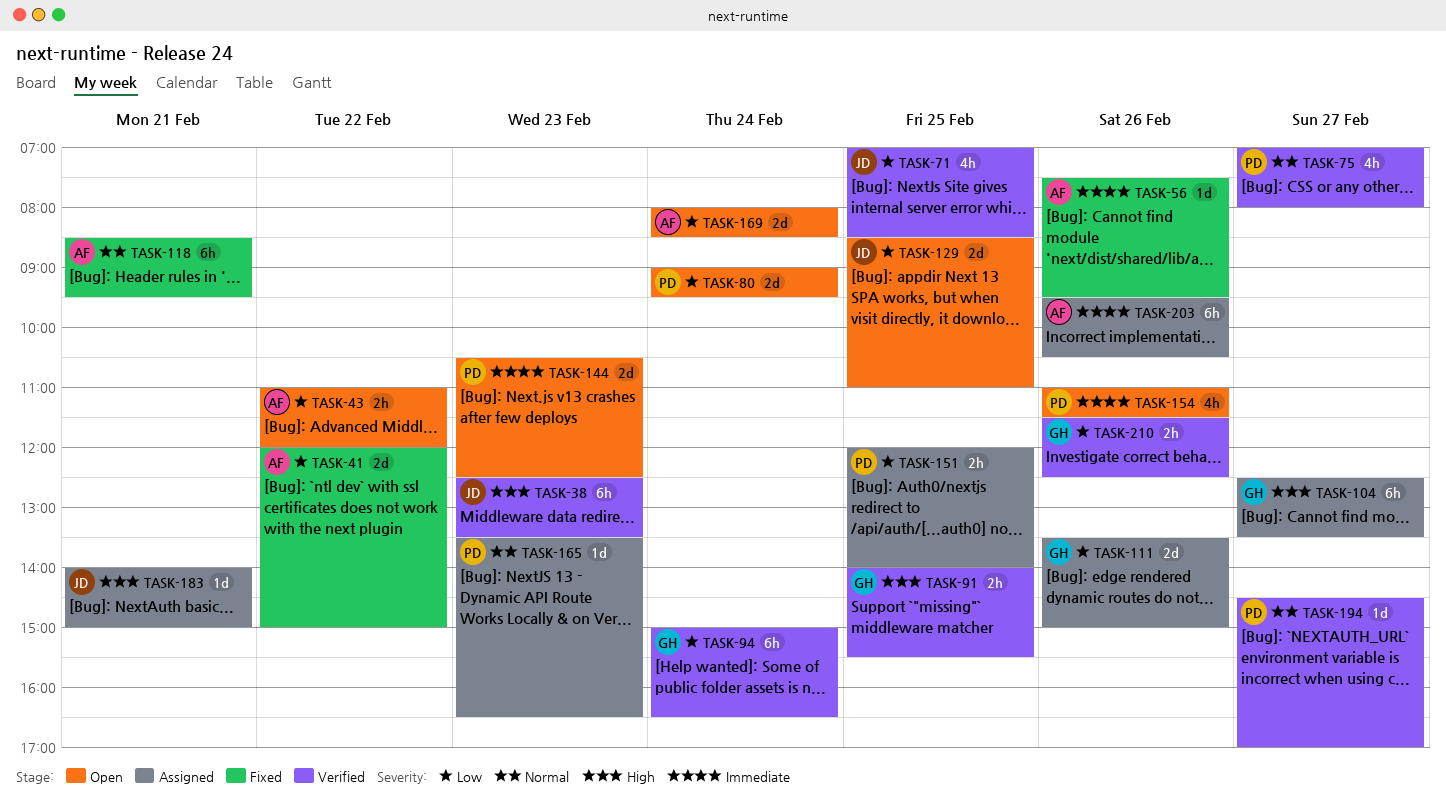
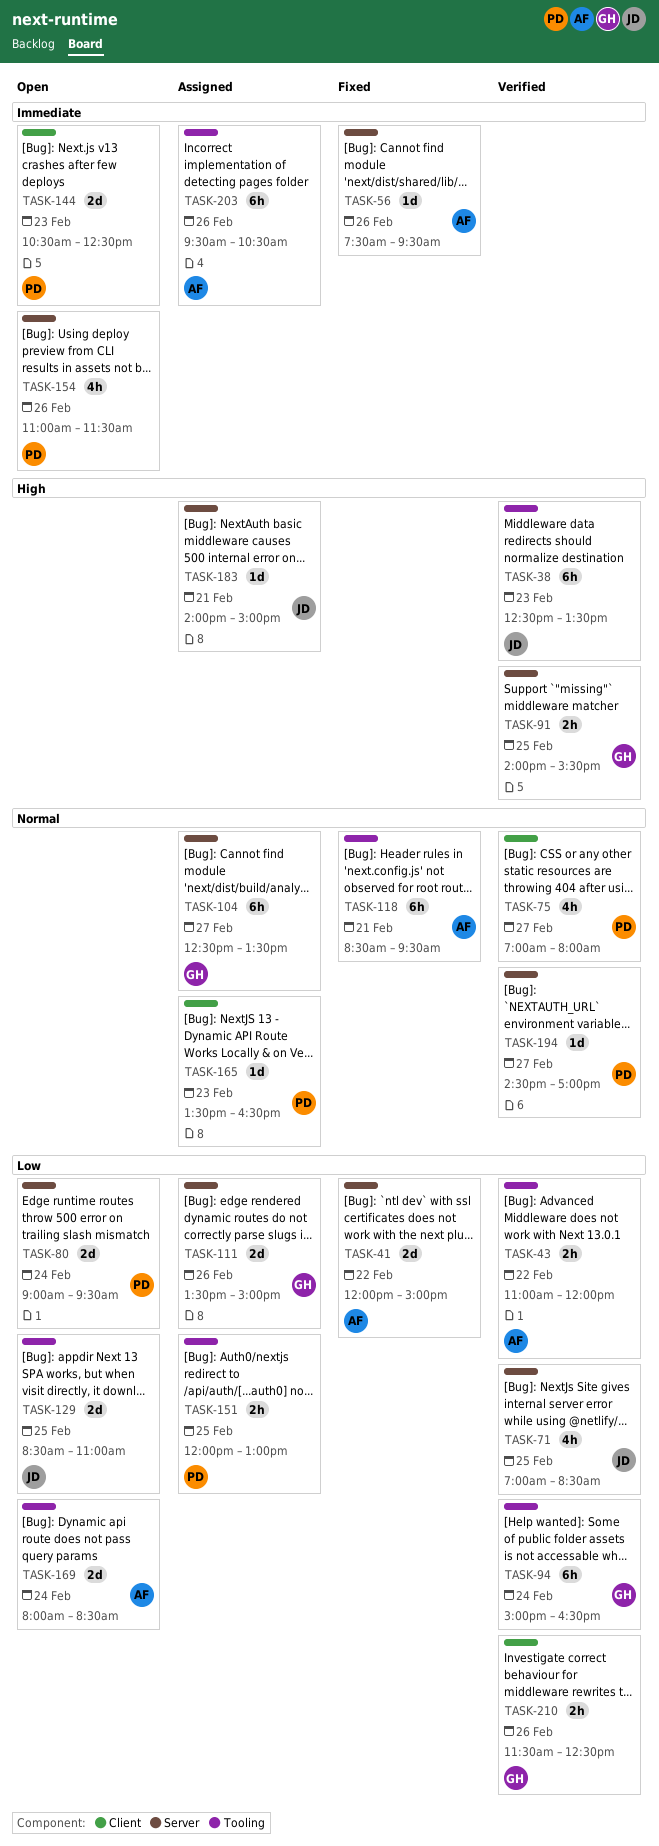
TASK-43, status: Open -> Verified
TASK-104, priority: High -> Normal
TASK-151, ends: 14:00 -> 13:00

